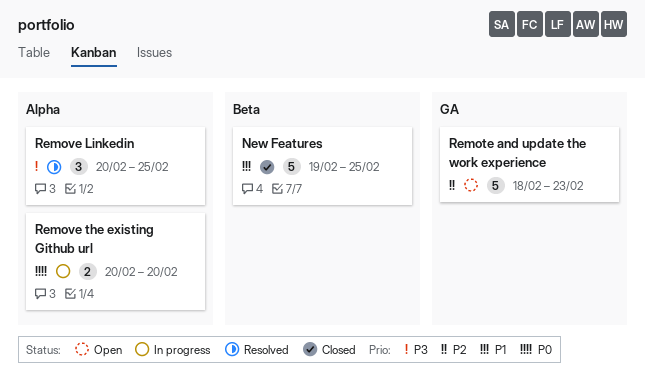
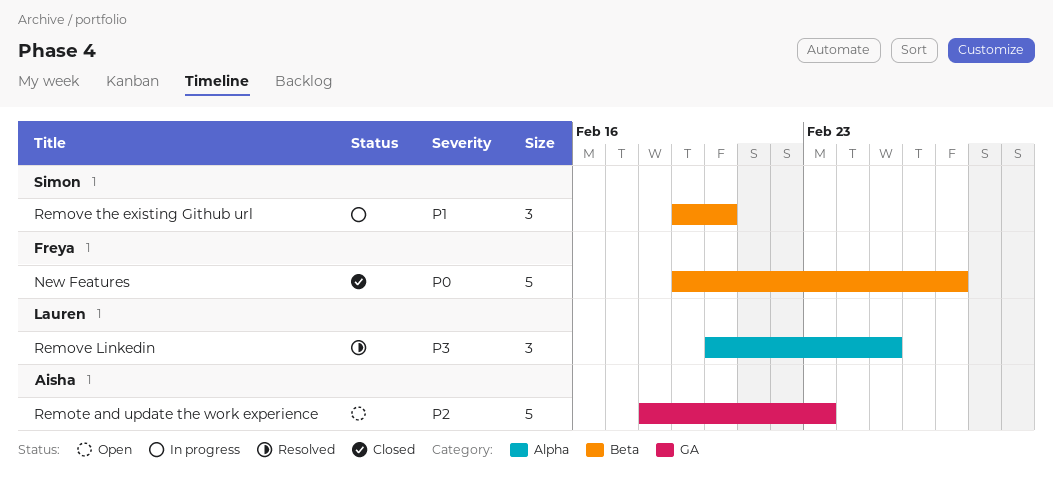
New Features, priority: P1 -> P0
New Features, due: Feb 25 -> Feb 27
Remove the existing Github url, priority: P0 -> P1
Remove the existing Github url, label: Alpha -> Beta
Remove the existing Github url, estimate: 2 -> 3
Remove the existing Github url, start: Feb 20 -> Feb 19

